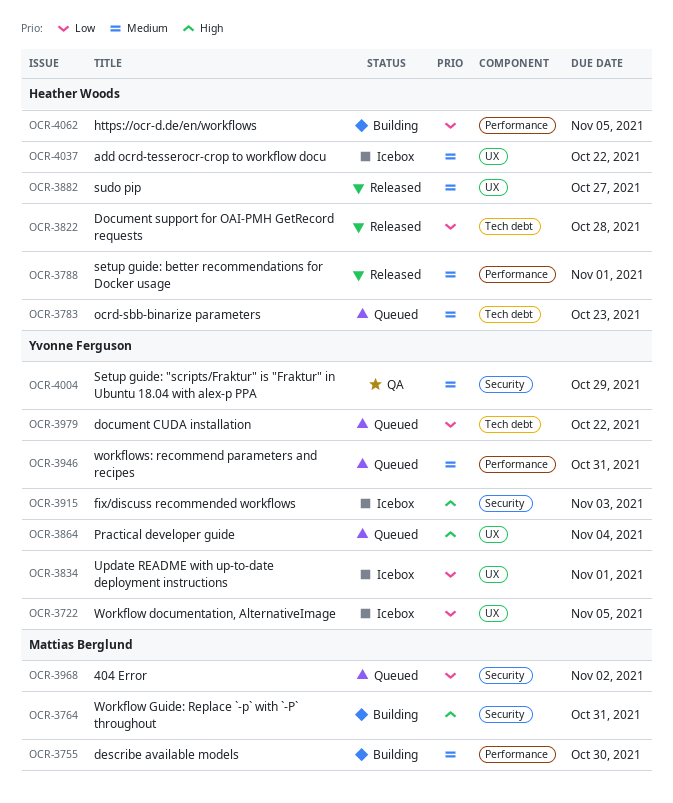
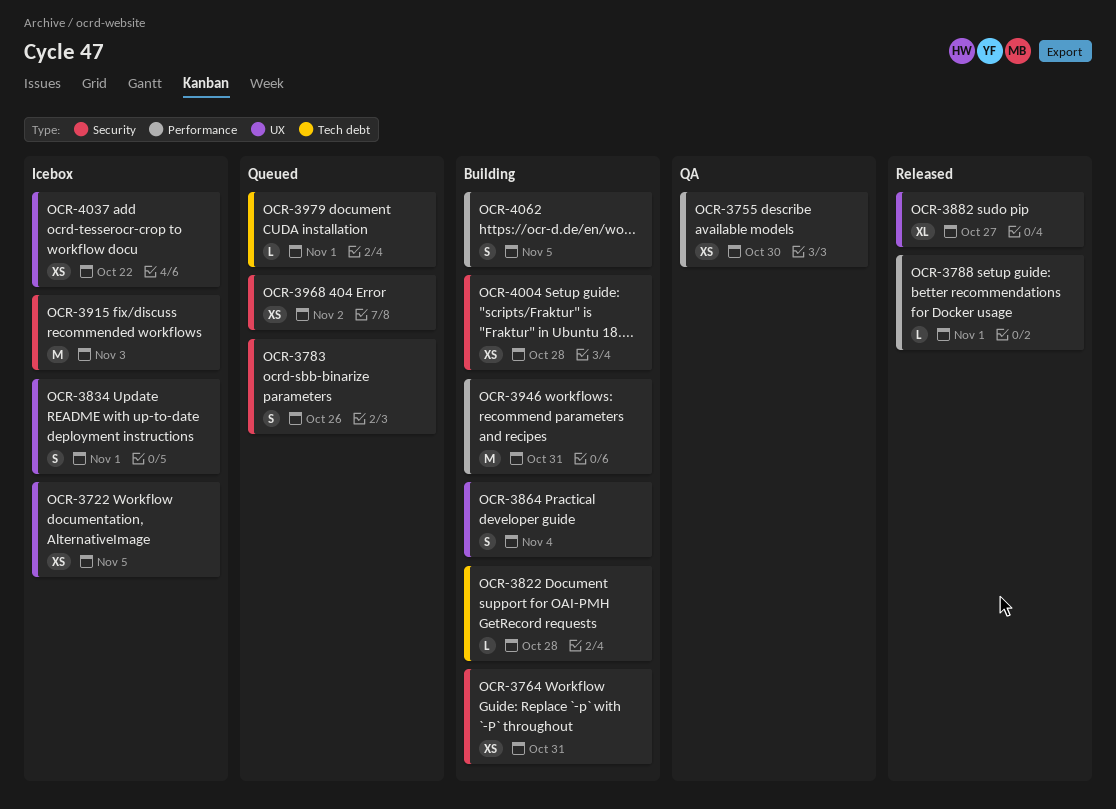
OCR-3755, status: Building -> QA
OCR-3783, label: Tech debt -> Security
OCR-3783, due: Oct 23 -> Oct 26
OCR-3822, status: Released -> Building
OCR-3864, status: Queued -> Building
OCR-3946, status: Queued -> Building
OCR-3979, due: Oct 22 -> Nov 1
OCR-4004, status: QA -> Building
OCR-4004, due: Oct 29 -> Oct 28

